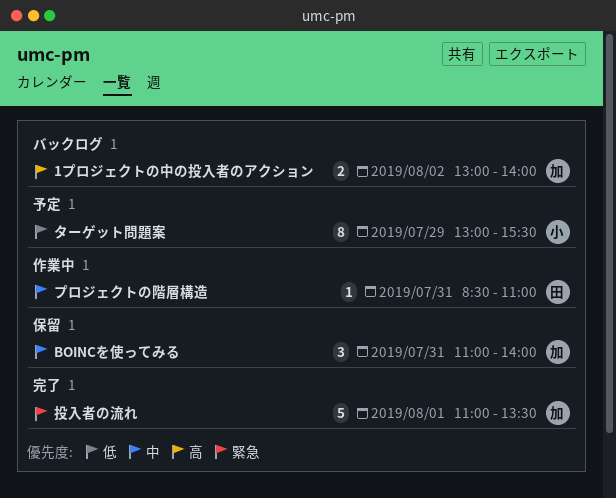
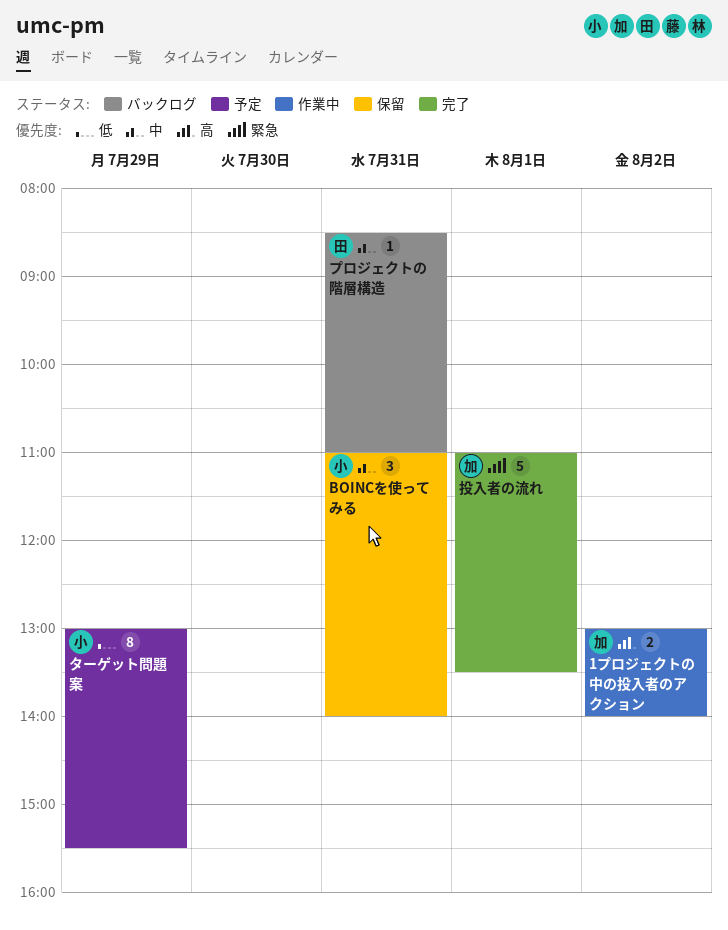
1プロジェクトの中の投入者のアクション, status: バックログ -> 作業中
BOINCを使ってみる, owner: 加 -> 小
プロジェクトの階層構造, status: 作業中 -> バックログ

